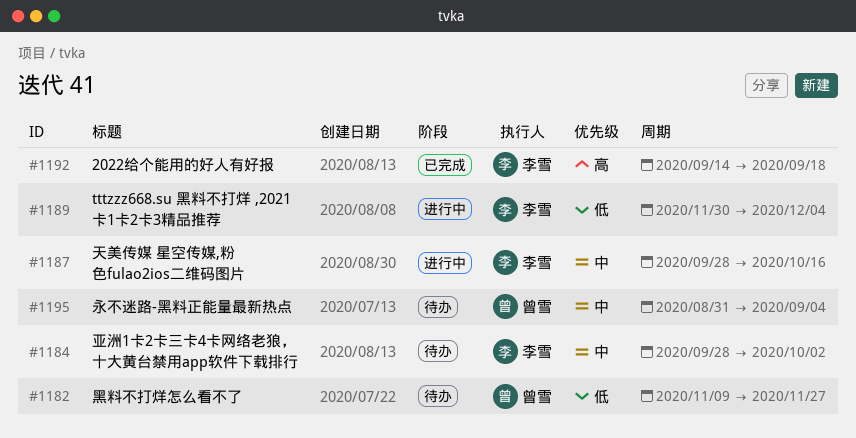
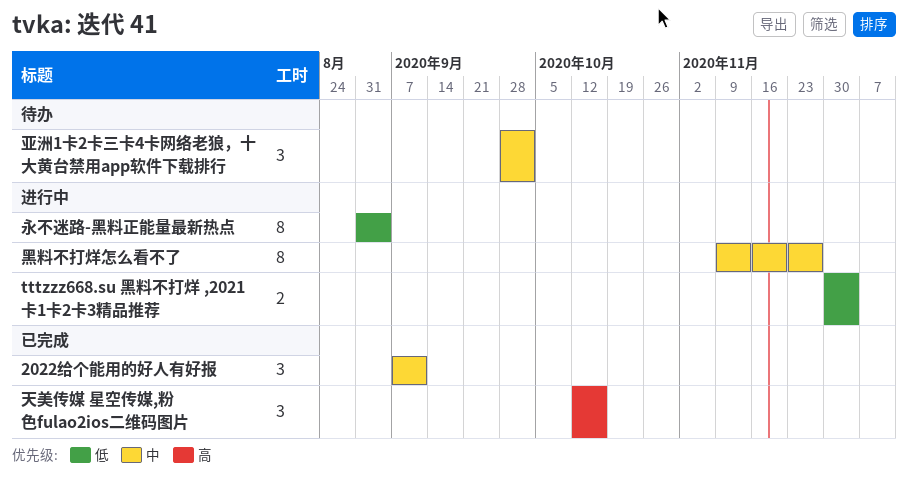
2022给个能用的好人有好报, priority: 高 -> 中
2022给个能用的好人有好报, start: Sep 14 -> Sep 7
2022给个能用的好人有好报, due: Sep 18 -> Sep 11
天美传媒 星空传媒,粉色fulao2ios二维码图片, status: 进行中 -> 已完成
天美传媒 星空传媒,粉色fulao2ios二维码图片, priority: 中 -> 高
天美传媒 星空传媒,粉色fulao2ios二维码图片, start: Sep 28 -> Oct 12
永不迷路-黑料正能量最新热点, status: 待办 -> 进行中
永不迷路-黑料正能量最新热点, priority: 中 -> 低
黑料不打烊怎么看不了, status: 待办 -> 进行中
黑料不打烊怎么看不了, priority: 低 -> 中

